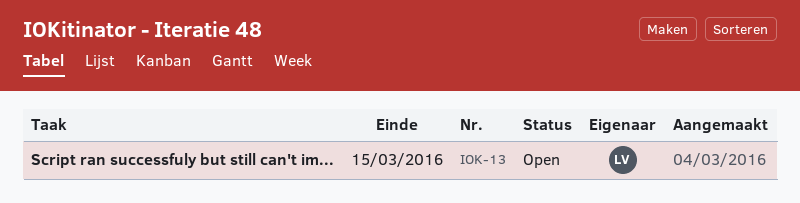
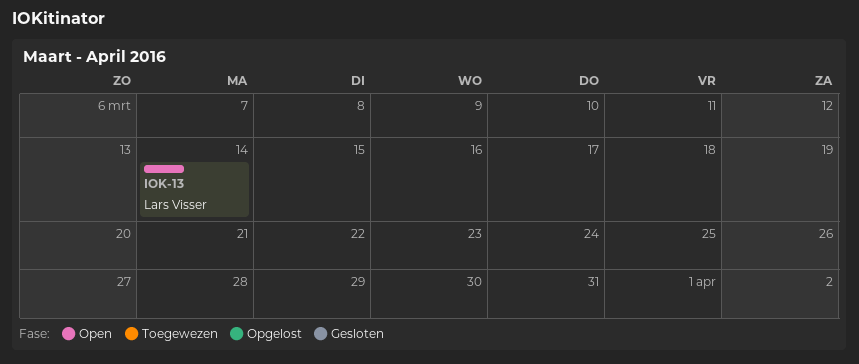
IOK-13, due: Mar 15 -> Mar 14

